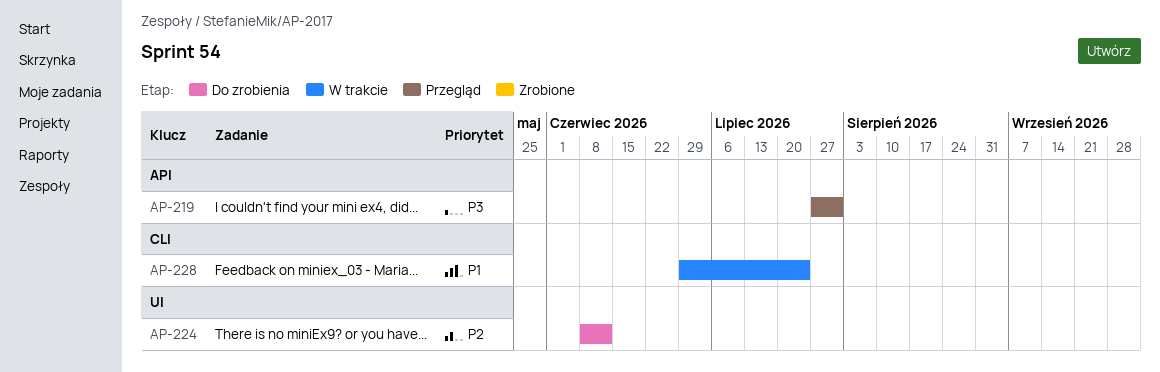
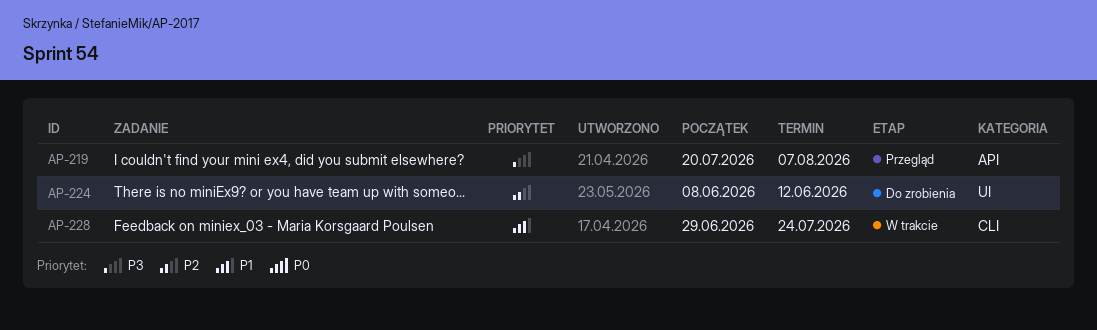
AP-219, start: Jul 27 -> Jul 20
AP-219, due: Jul 31 -> Aug 7

